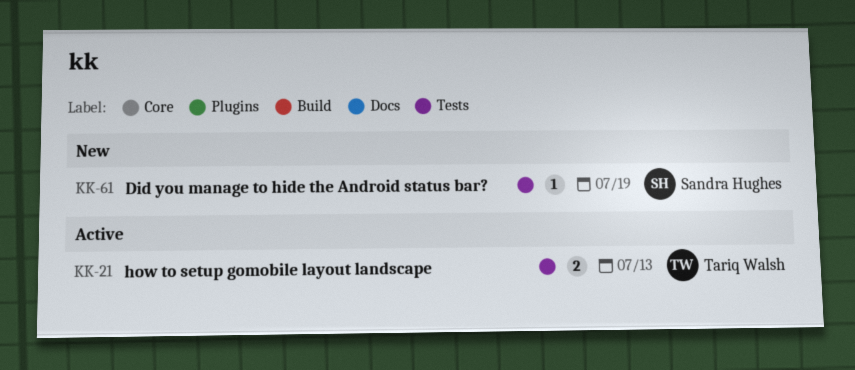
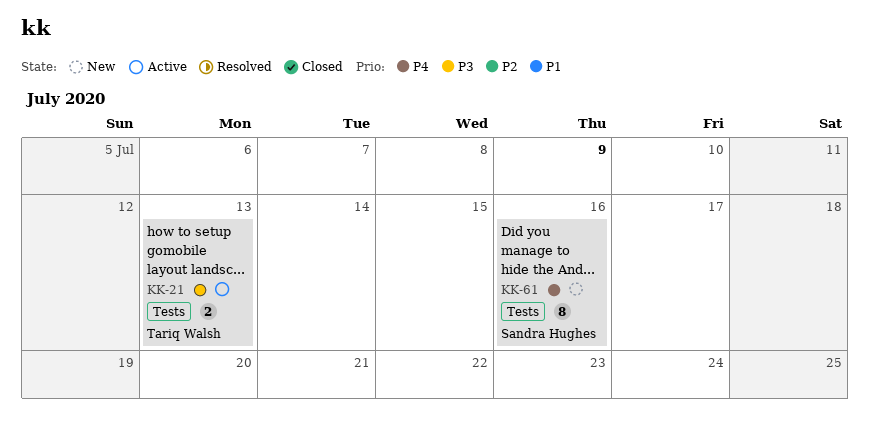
KK-61, estimate: 1 -> 8
KK-61, due: Jul 19 -> Jul 16

